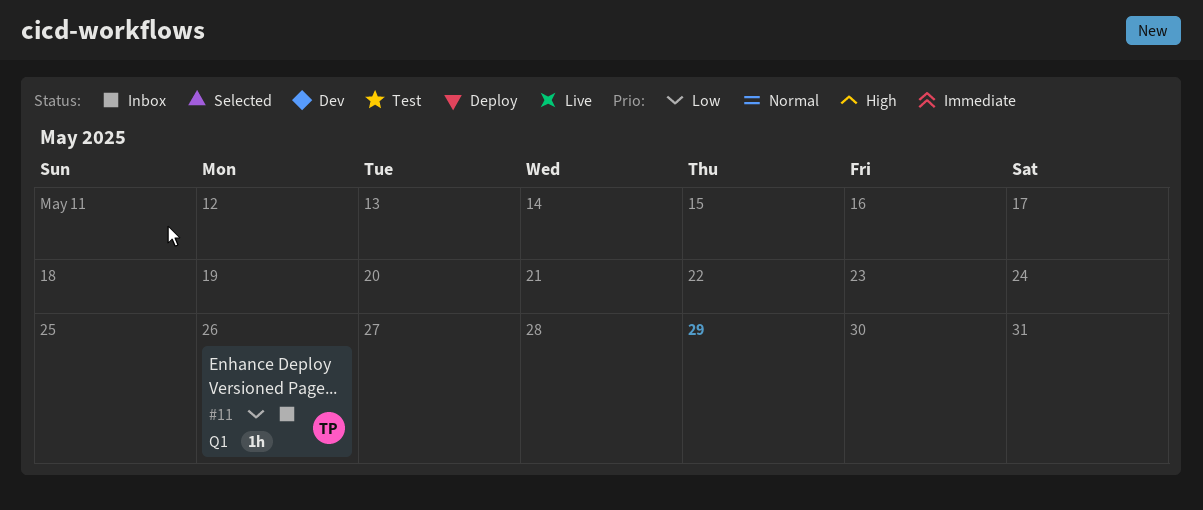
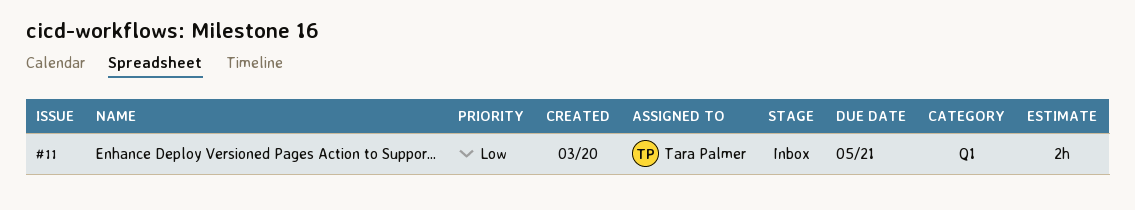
#11, estimate: 1h -> 2h
#11, due: May 26 -> May 21

